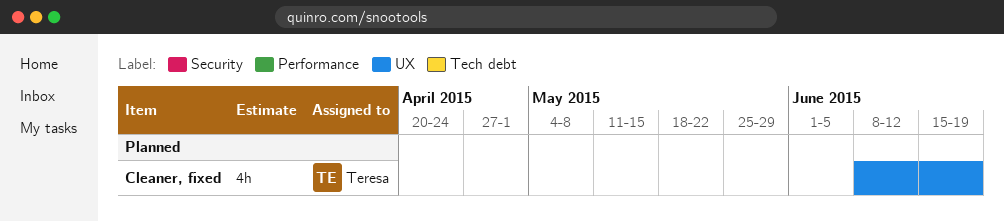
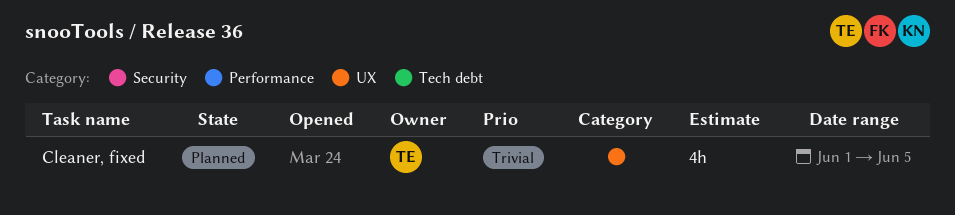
Cleaner, fixed, start: Jun 8 -> Jun 1
Cleaner, fixed, due: Jun 19 -> Jun 5

